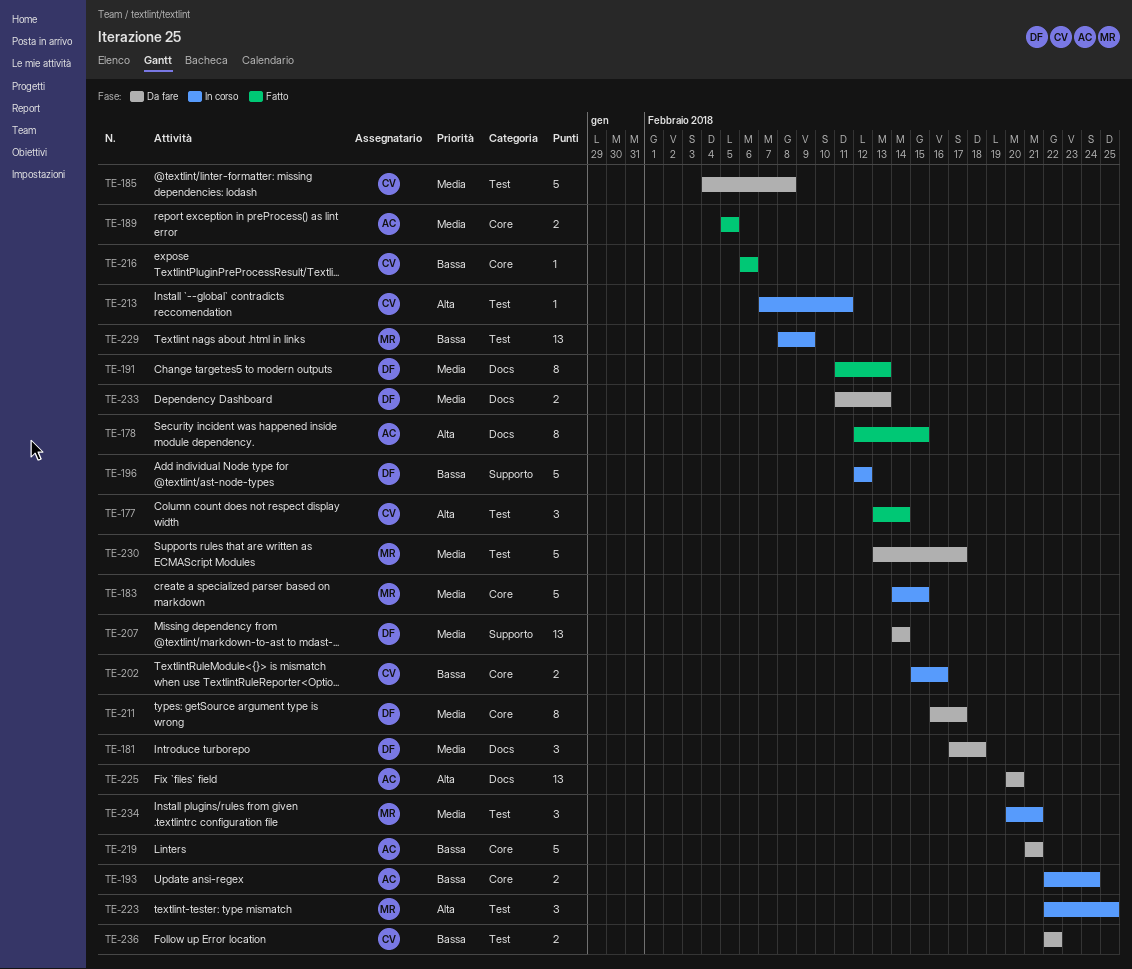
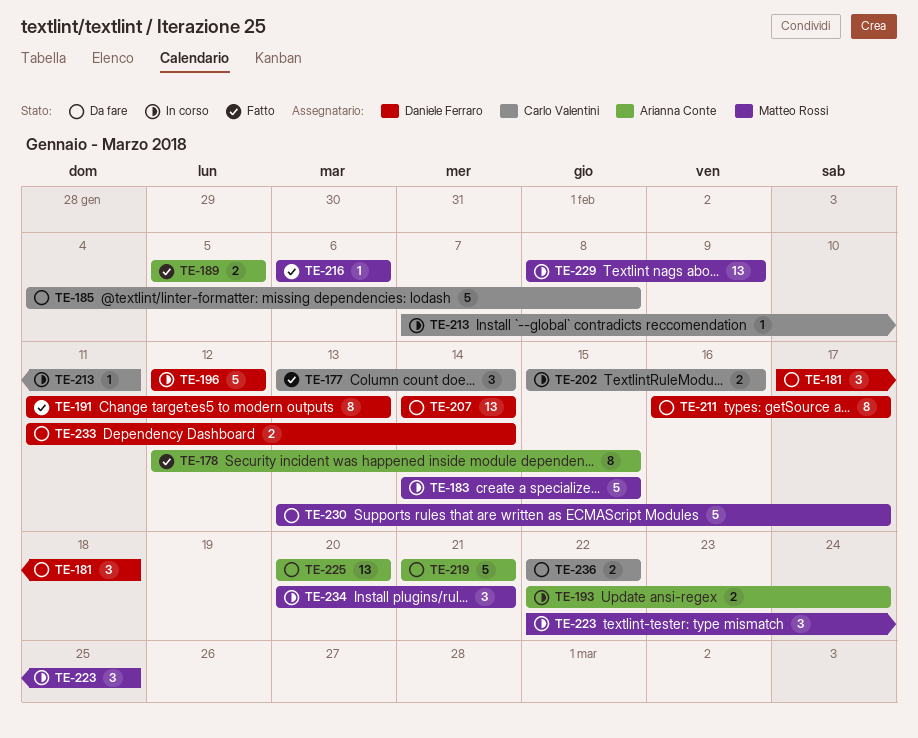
TE-216, owner: Carlo Valentini -> Matteo Rossi
TE-233, due: Feb 13 -> Feb 14

